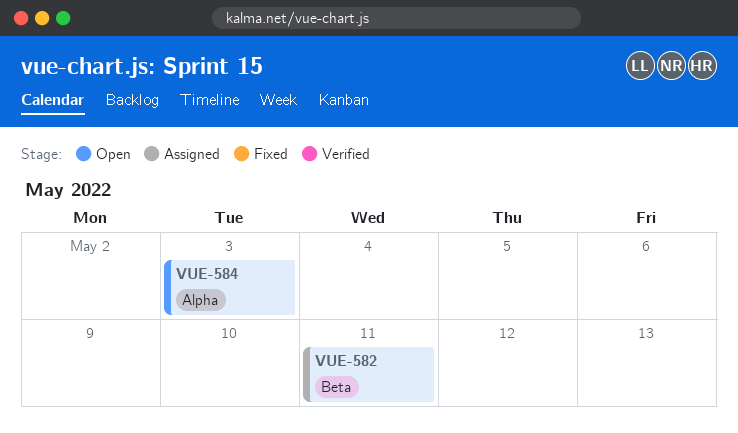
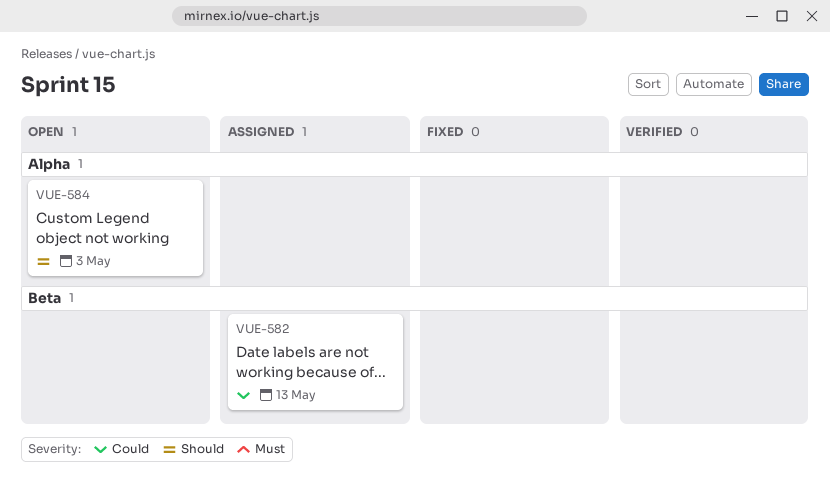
VUE-582, due: May 11 -> May 13

